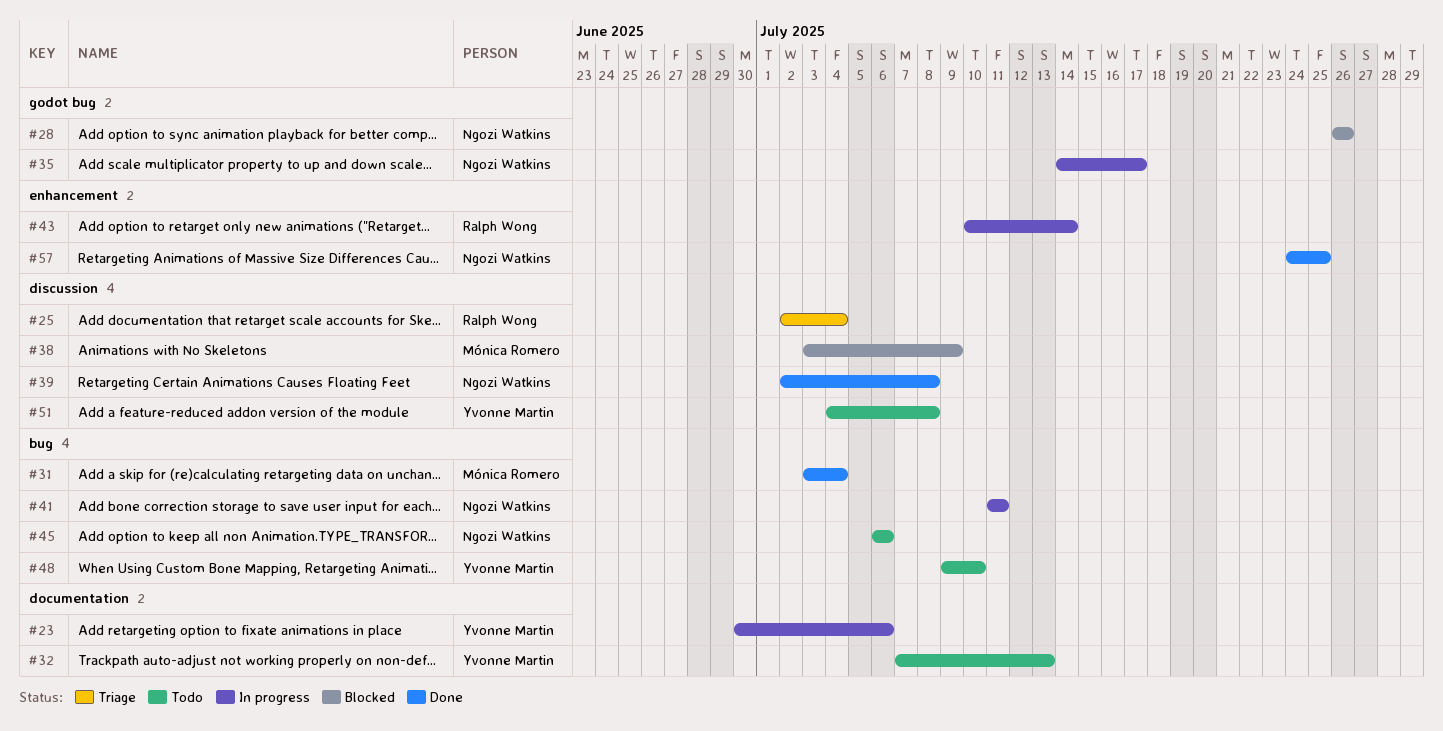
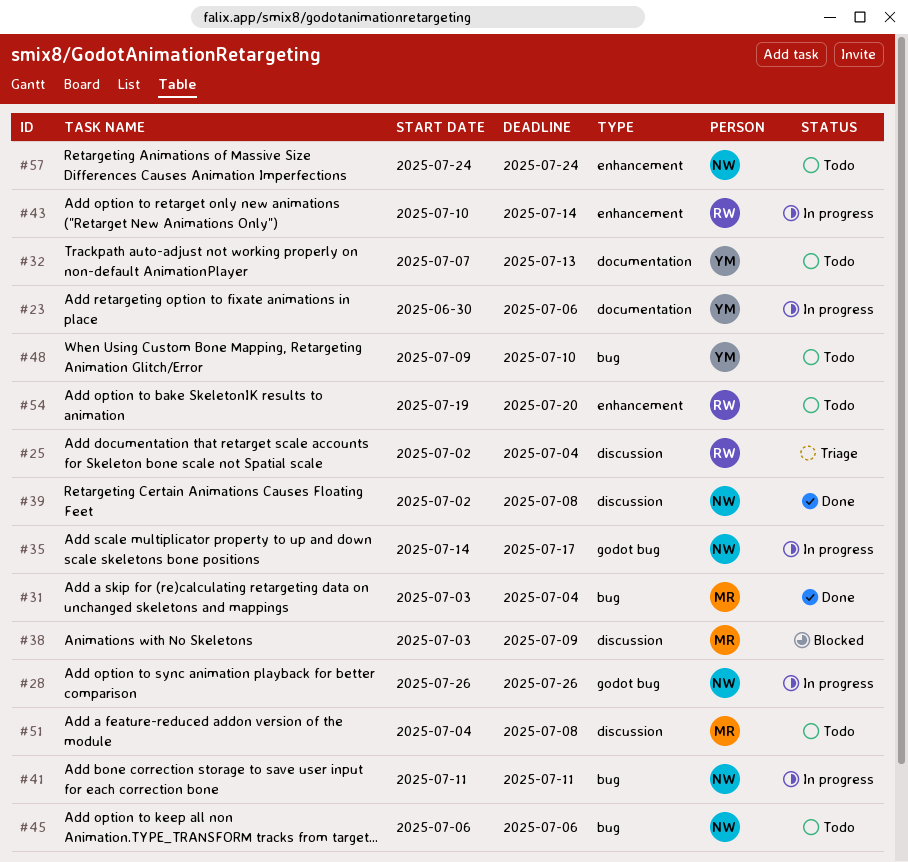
#28, status: Blocked -> In progress
#51, owner: Yvonne Martin -> Mónica Romero
#54: none -> present
#57, status: Done -> Todo
#57, due: Jul 25 -> Jul 24

